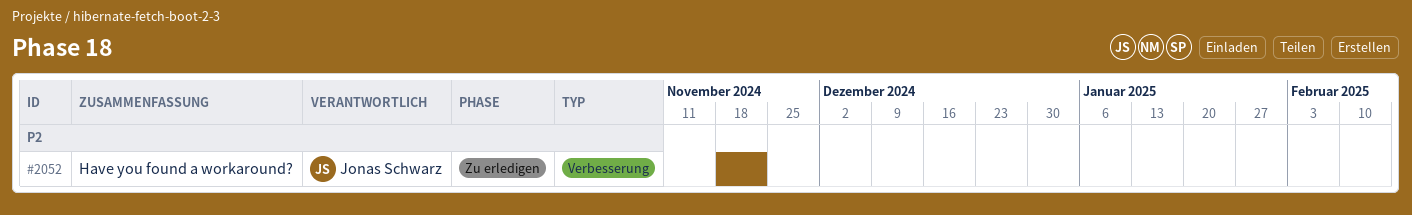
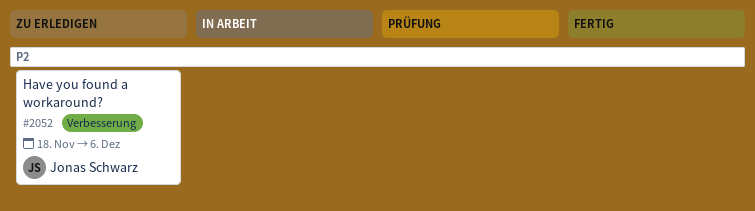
#2052, due: Nov 22 -> Dec 6

